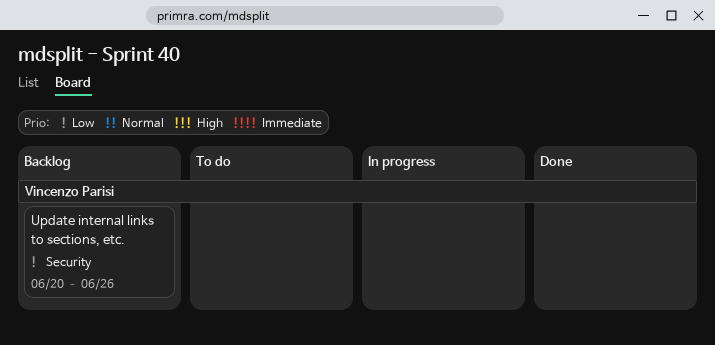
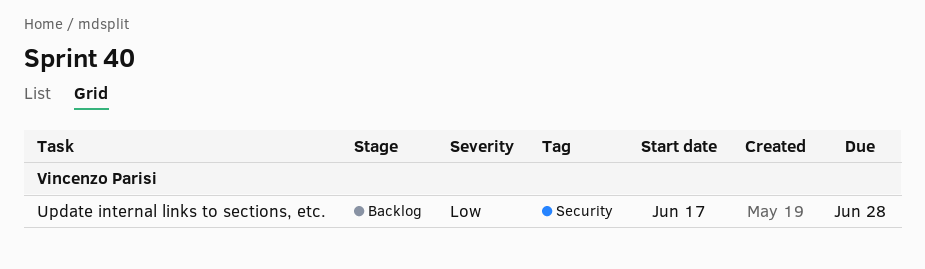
Update internal links to sections, etc., start: Jun 20 -> Jun 17
Update internal links to sections, etc., due: Jun 26 -> Jun 28

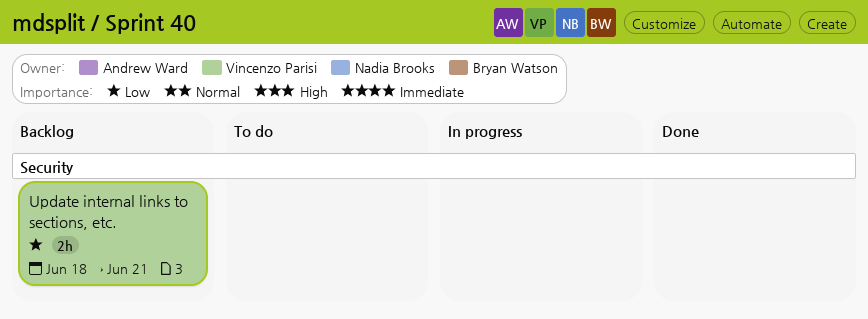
Update internal links to sections, etc., start: Jun 17 -> Jun 18
Update internal links to sections, etc., due: Jun 28 -> Jun 21

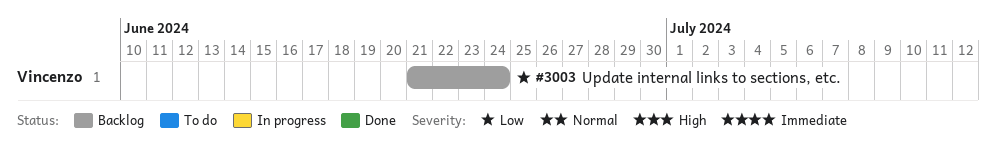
Update internal links to sections, etc., start: Jun 18 -> Jun 21
Update internal links to sections, etc., due: Jun 21 -> Jun 24

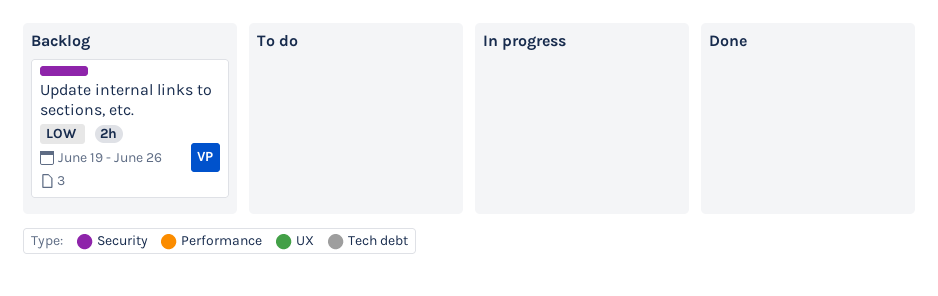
Update internal links to sections, etc., start: Jun 21 -> Jun 19
Update internal links to sections, etc., due: Jun 24 -> Jun 26

